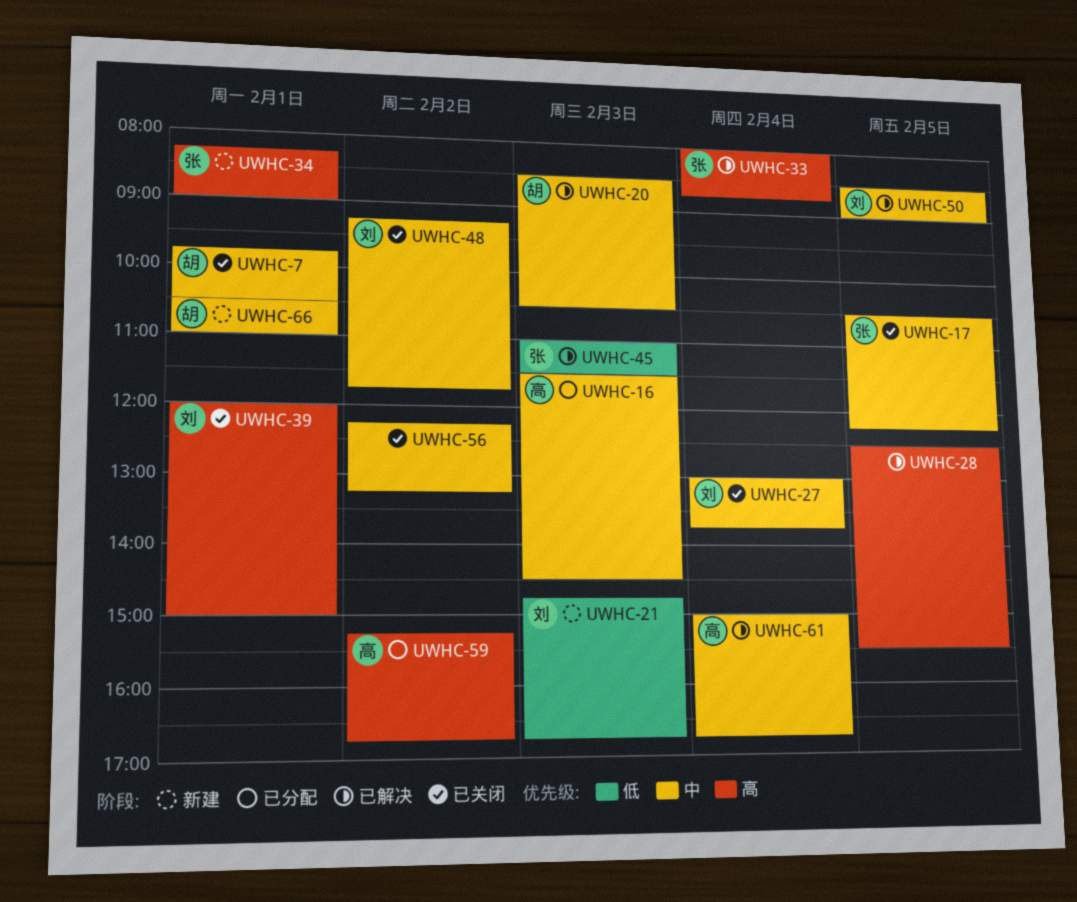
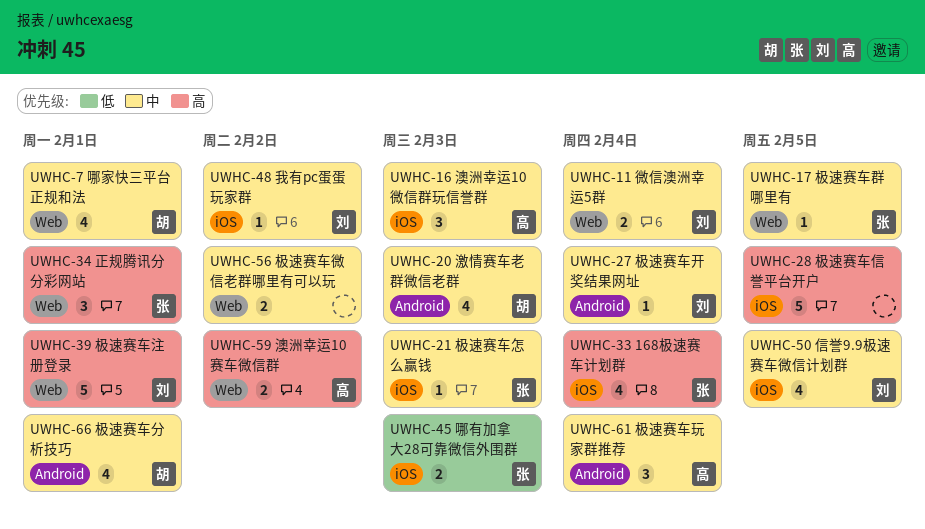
UWHC-11: none -> present
UWHC-21, owner: 刘 -> 张
UWHC-21, priority: 低 -> 中

